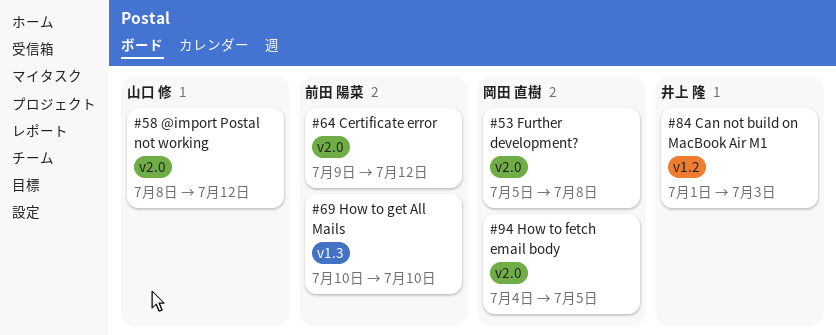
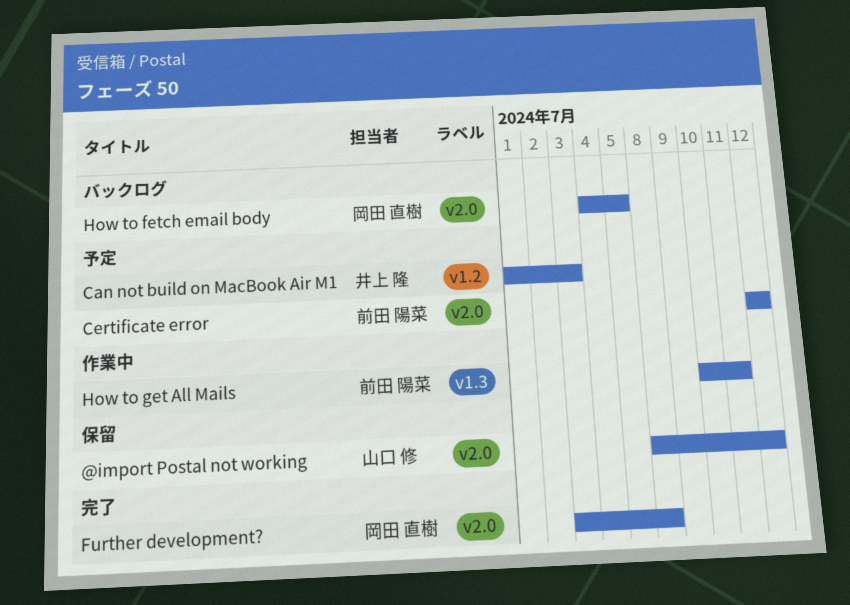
Certificate error, start: Jul 9 -> Jul 12
Further development?, start: Jul 5 -> Jul 3
How to get All Mails, due: Jul 10 -> Jul 11

